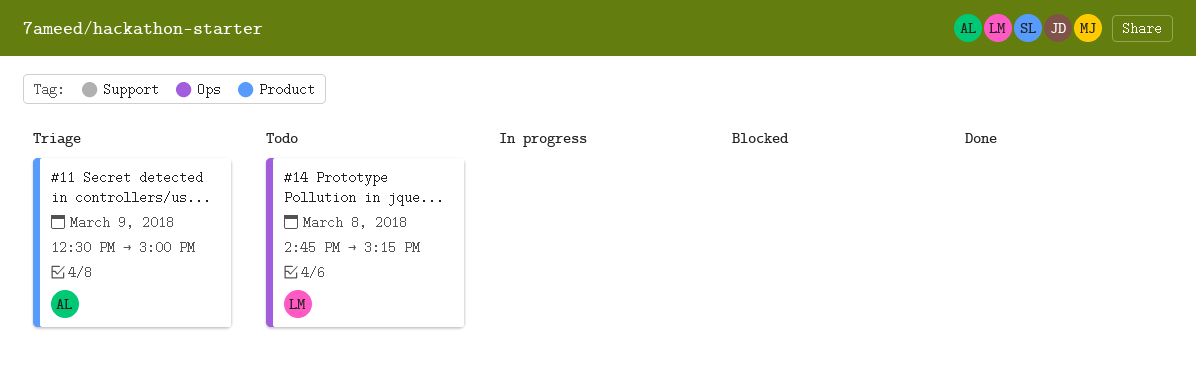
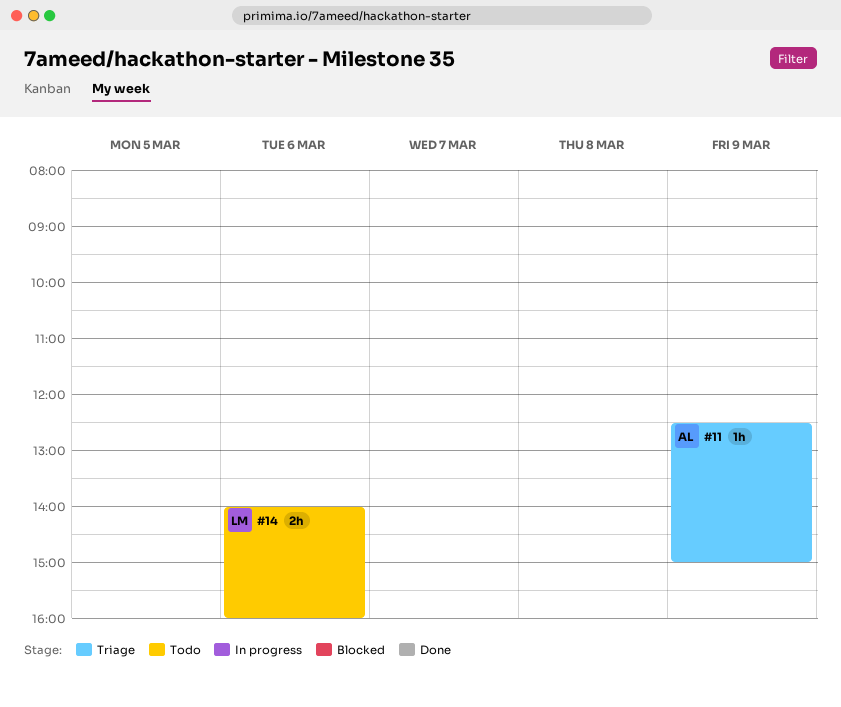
#14, day: Mar 8 -> Mar 6
#14, begins: 14:45 -> 14:00
#14, ends: 15:15 -> 16:00

